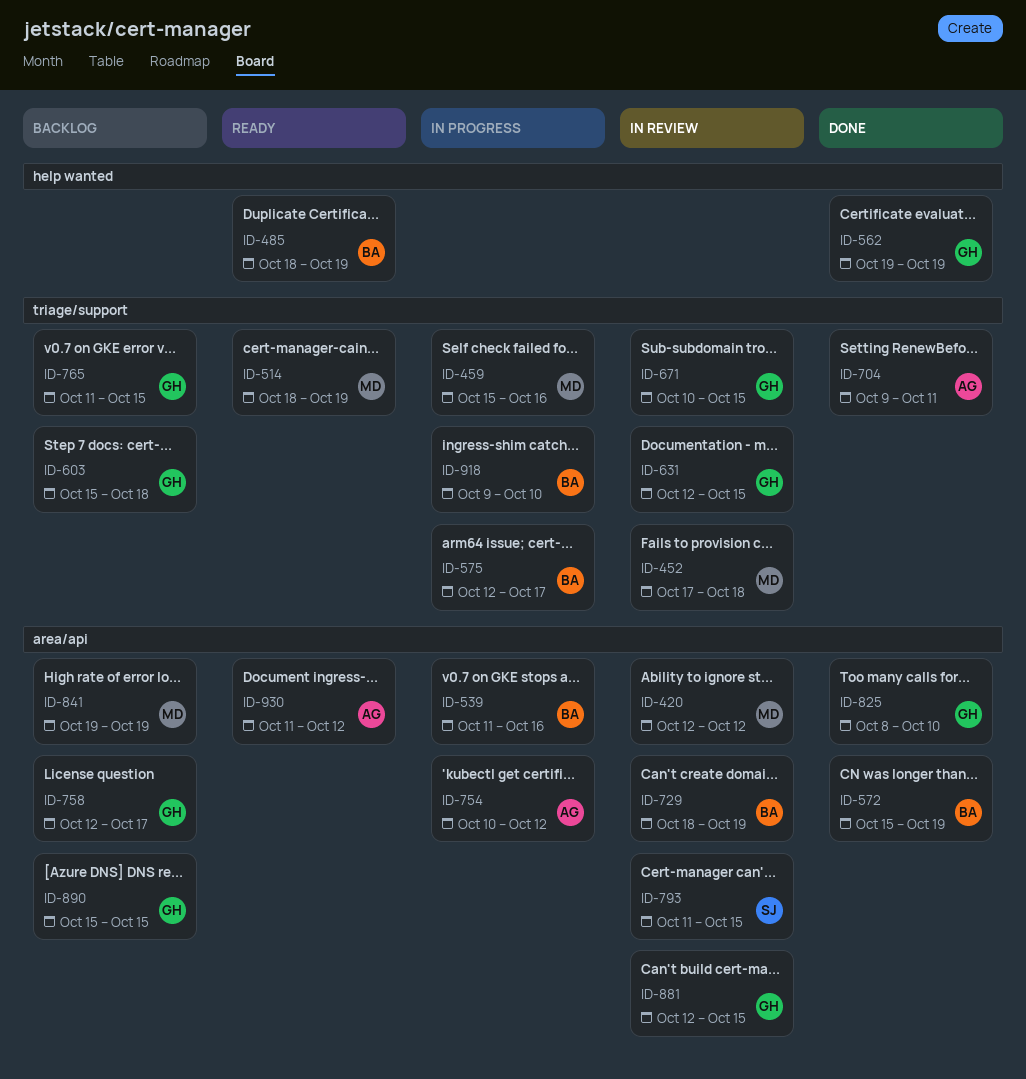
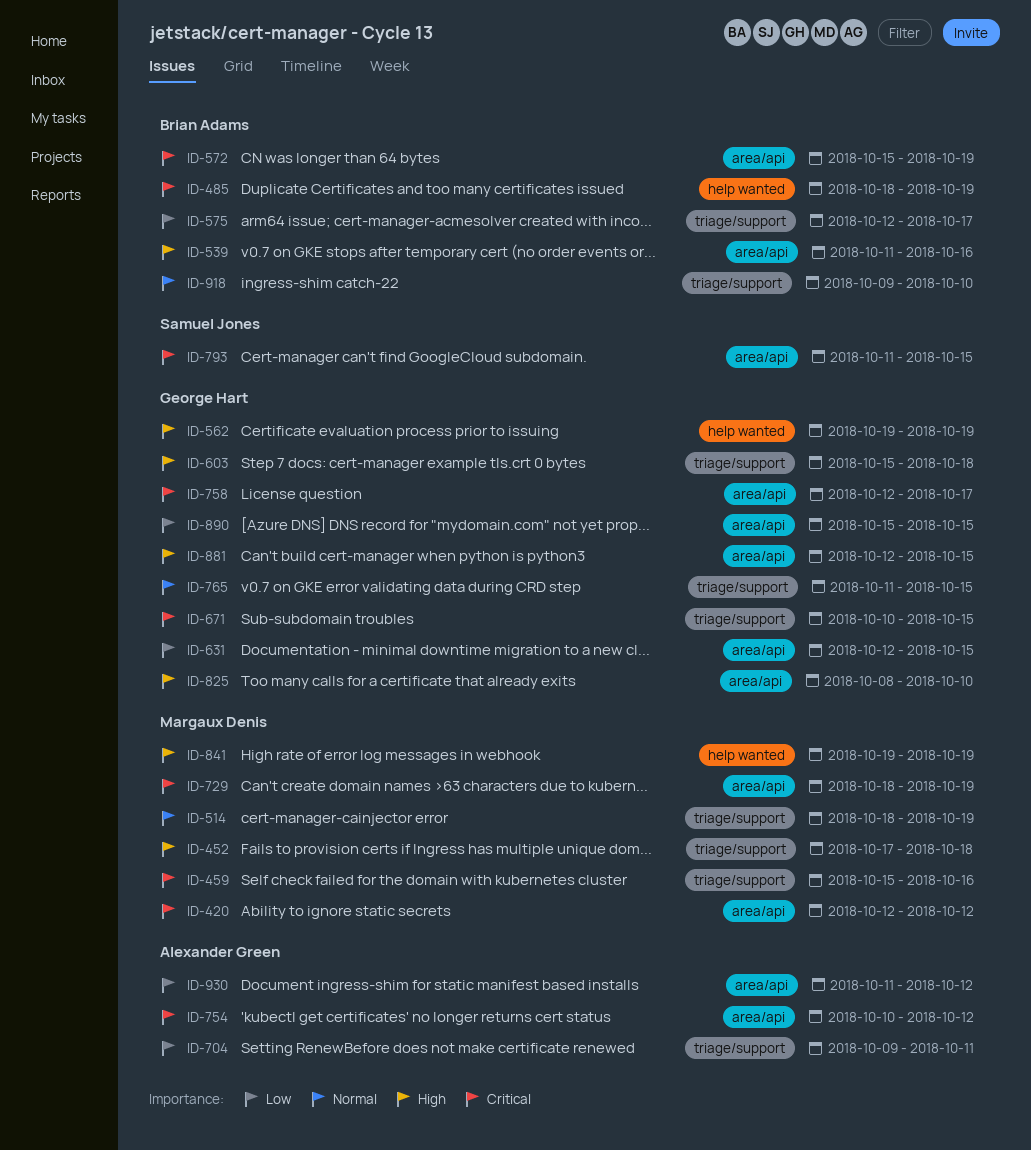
ID-631, label: triage/support -> area/api
ID-729, owner: Brian Adams -> Margaux Denis
ID-841, label: area/api -> help wanted

